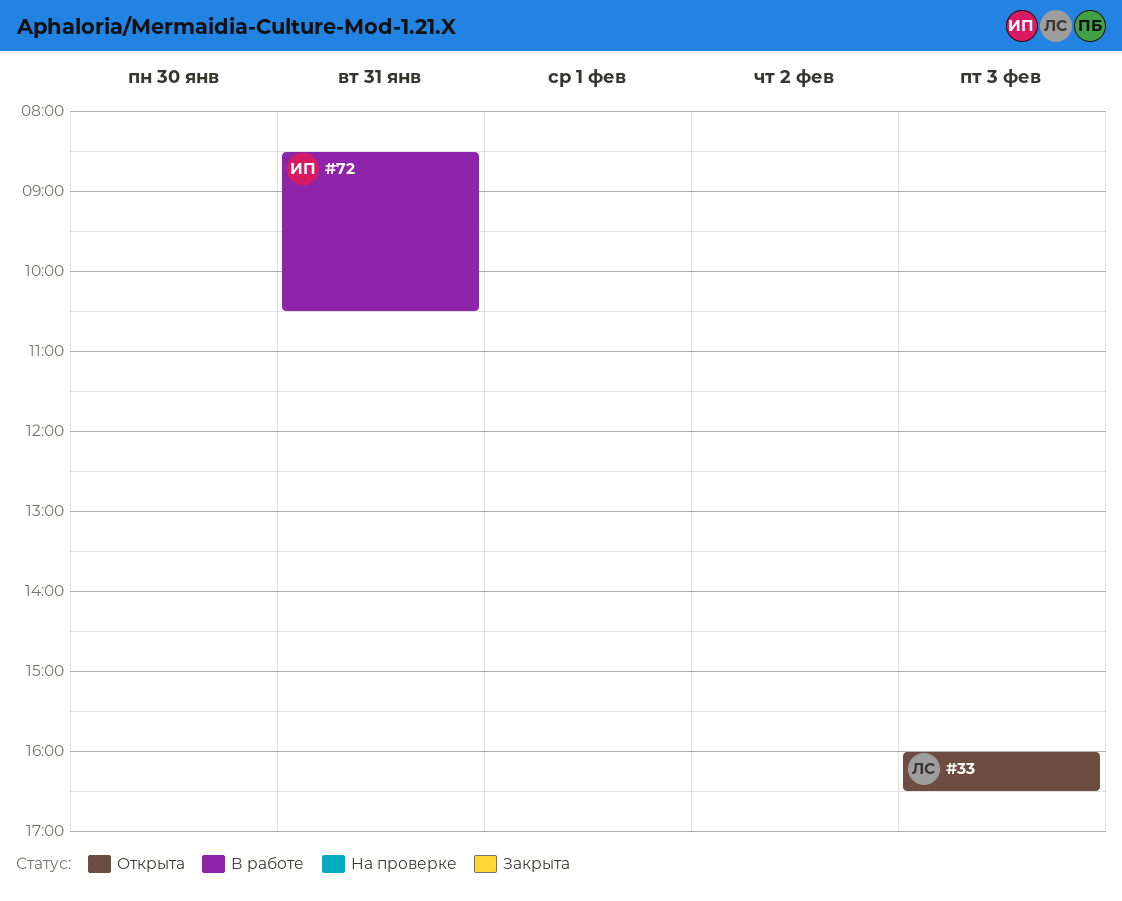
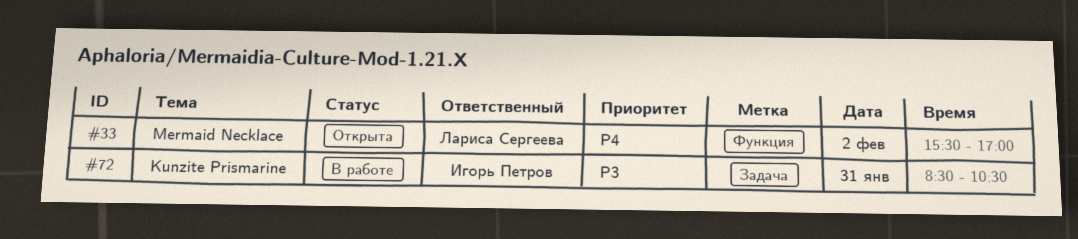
#33, day: Feb 3 -> Feb 2
#33, begins: 16:00 -> 15:30
#33, ends: 16:30 -> 17:00

